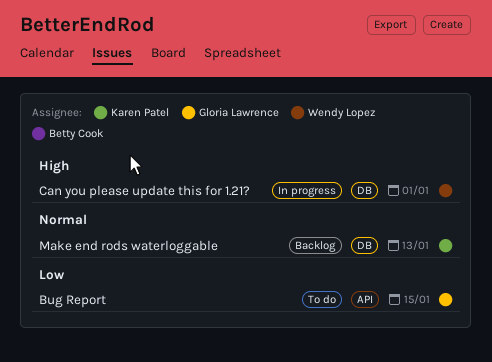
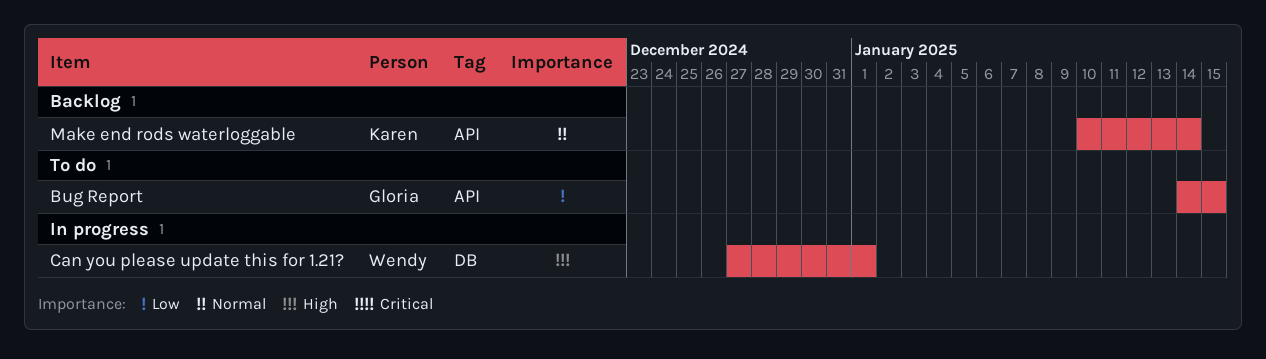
Make end rods waterloggable, label: DB -> API
Make end rods waterloggable, due: Jan 13 -> Jan 14

